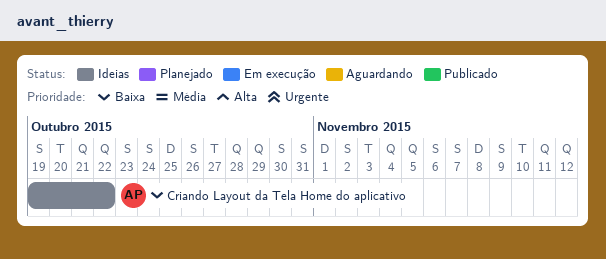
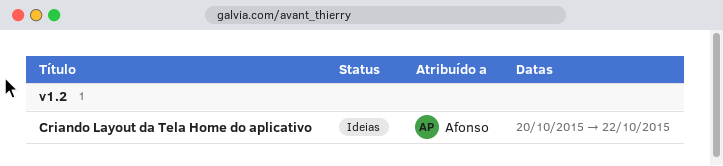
Criando Layout da Tela Home do aplicativo, start: Oct 19 -> Oct 20

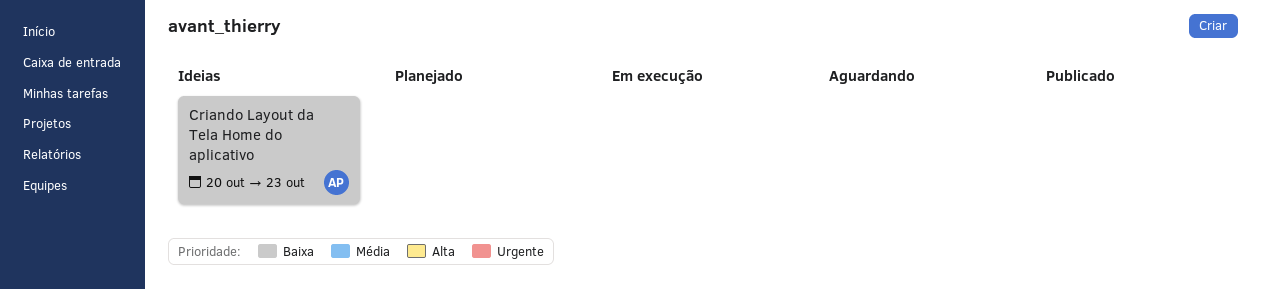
Criando Layout da Tela Home do aplicativo, due: Oct 22 -> Oct 23

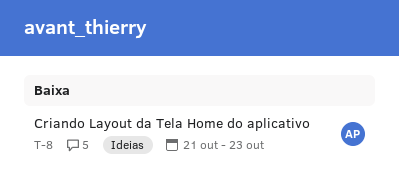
Criando Layout da Tela Home do aplicativo, start: Oct 20 -> Oct 21

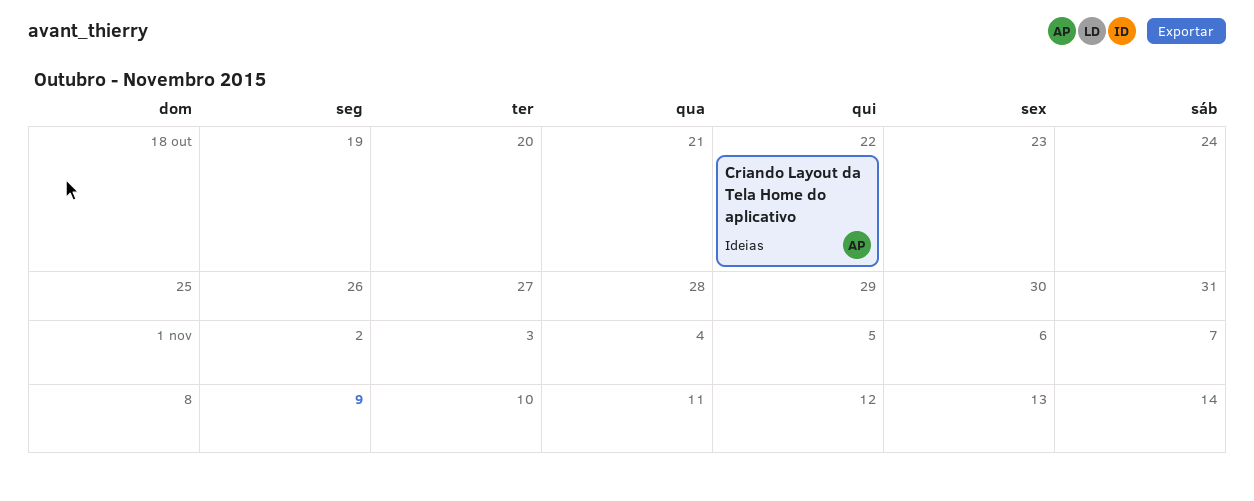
Criando Layout da Tela Home do aplicativo, due: Oct 23 -> Oct 22

